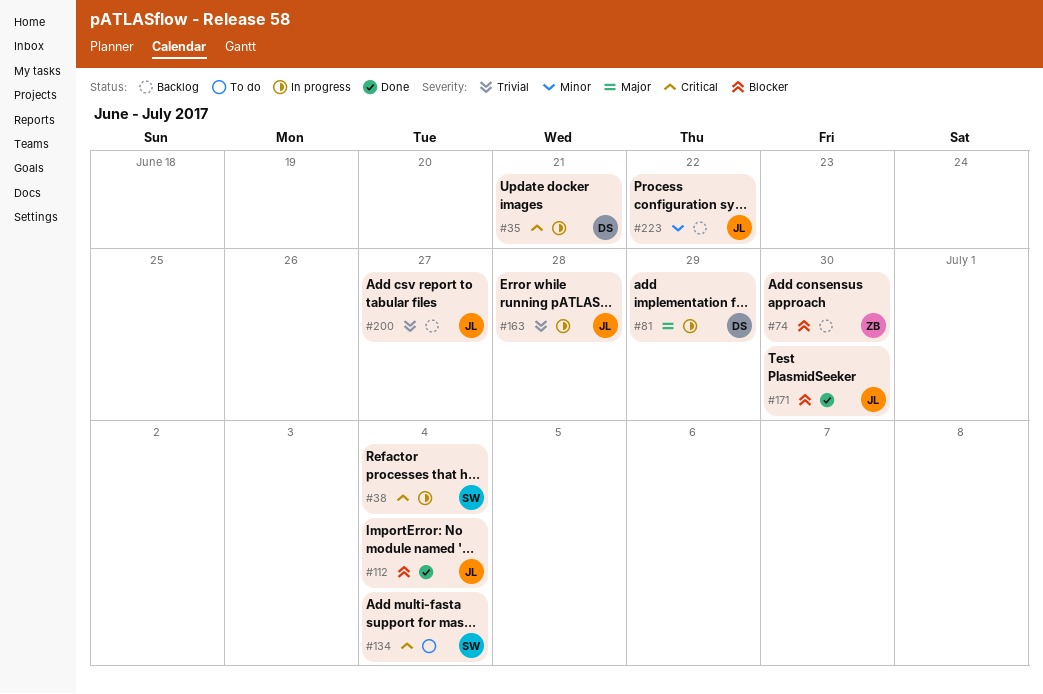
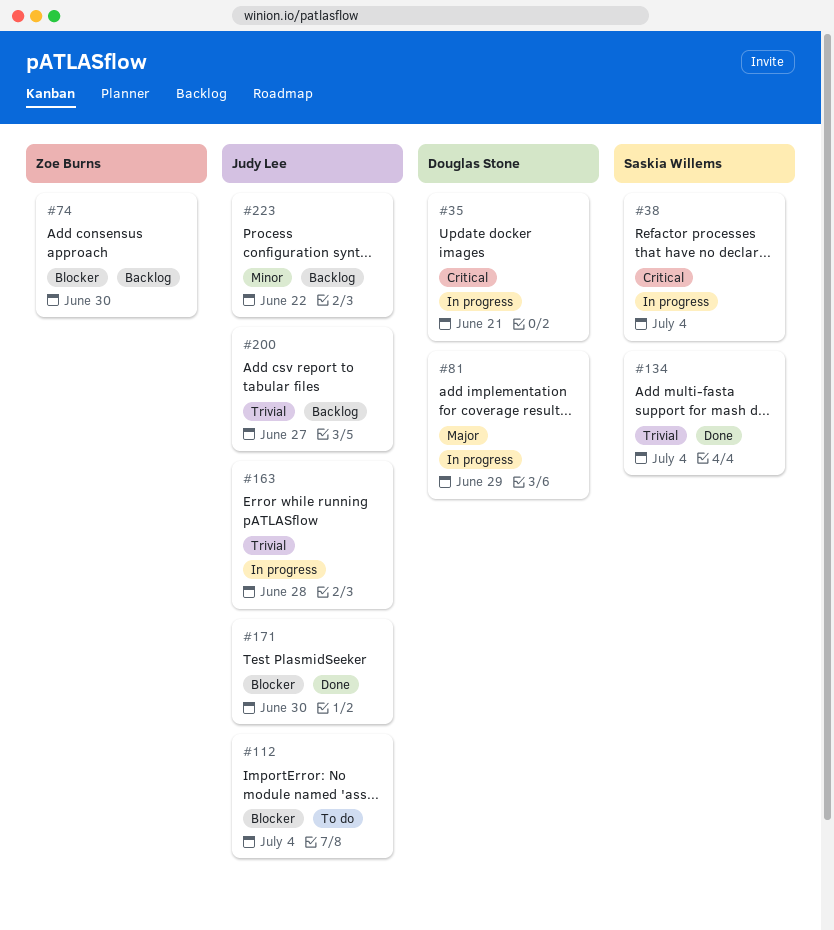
#112, status: Done -> To do
#134, status: To do -> Done
#134, priority: Critical -> Trivial

